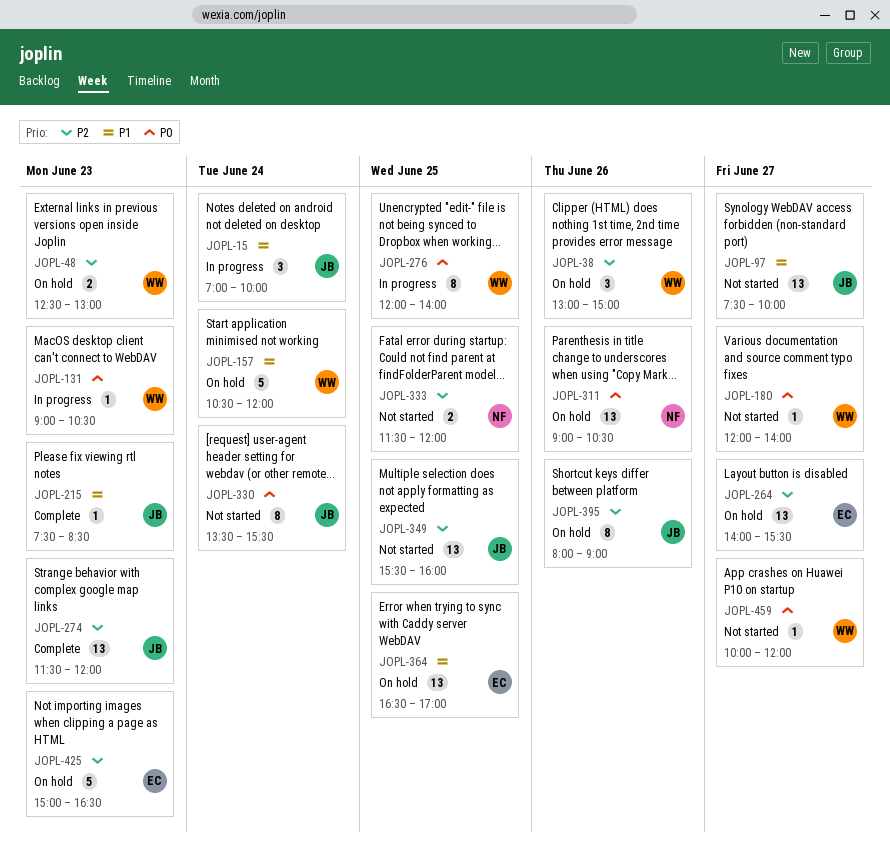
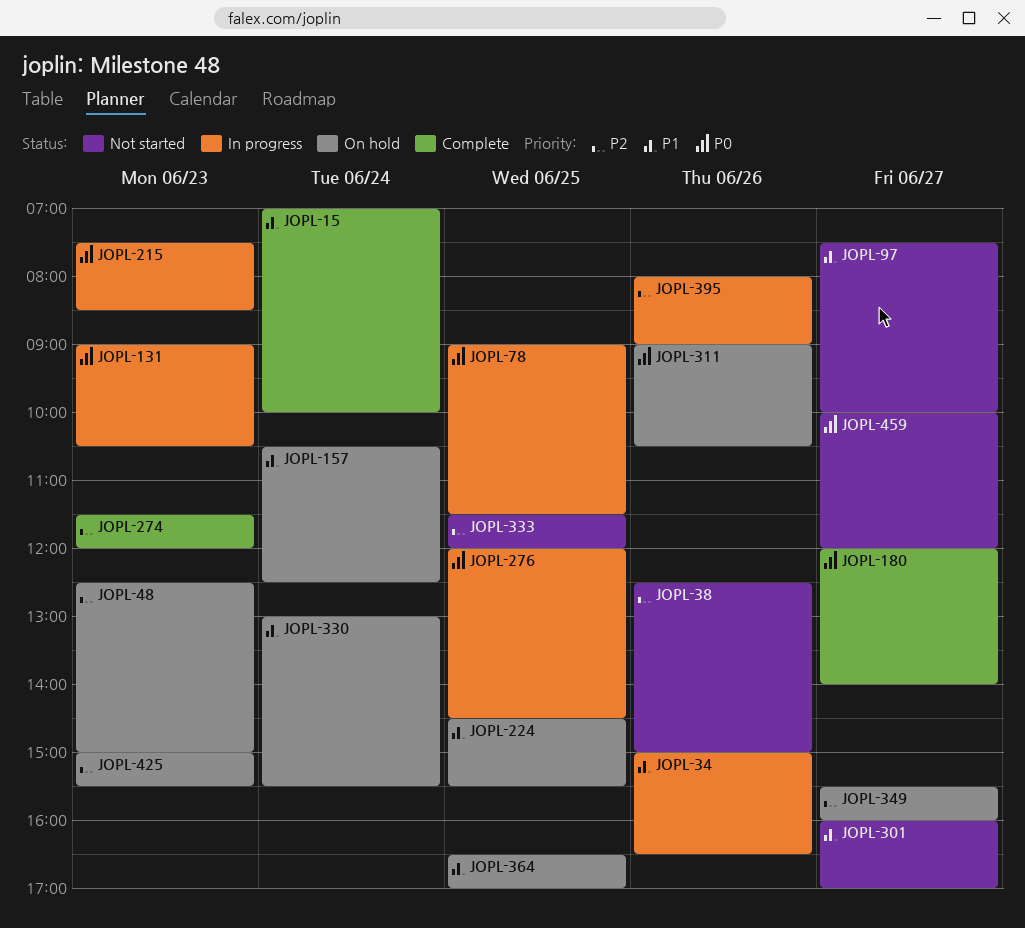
JOPL-15, status: In progress -> Complete
JOPL-34: none -> present
JOPL-38, status: On hold -> Not started
JOPL-38, begins: 13:00 -> 12:30
JOPL-48, ends: 13:00 -> 15:00
JOPL-78: none -> present
JOPL-157, ends: 12:00 -> 12:30
JOPL-180, status: Not started -> Complete
JOPL-215, status: Complete -> In progress
JOPL-215, priority: P1 -> P0
JOPL-224: none -> present
JOPL-264: present -> none
JOPL-276, ends: 14:00 -> 14:30
JOPL-301: none -> present
JOPL-330, status: Not started -> On hold
JOPL-330, priority: P0 -> P1
JOPL-330, begins: 13:30 -> 13:00
JOPL-349, status: Not started -> On hold
JOPL-349, day: Jun 25 -> Jun 27
JOPL-395, status: On hold -> In progress
JOPL-425, ends: 16:30 -> 15:30

